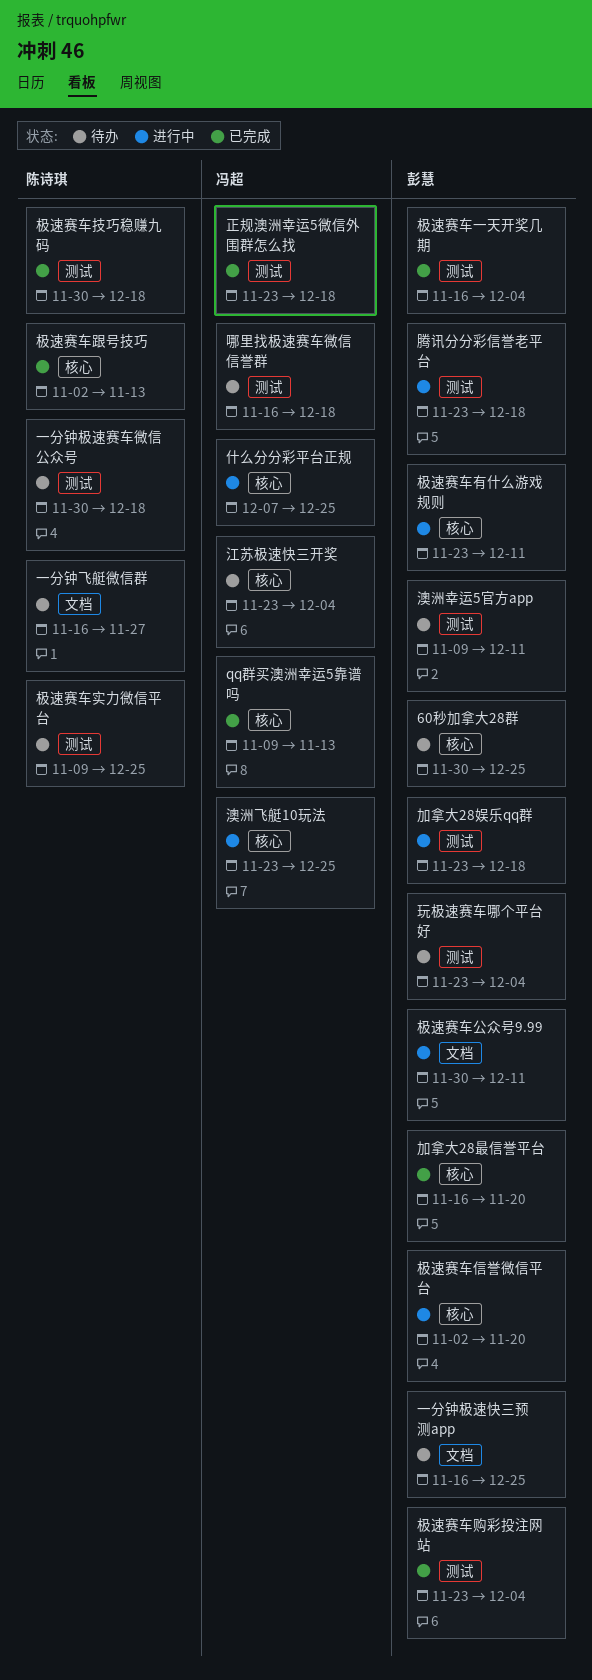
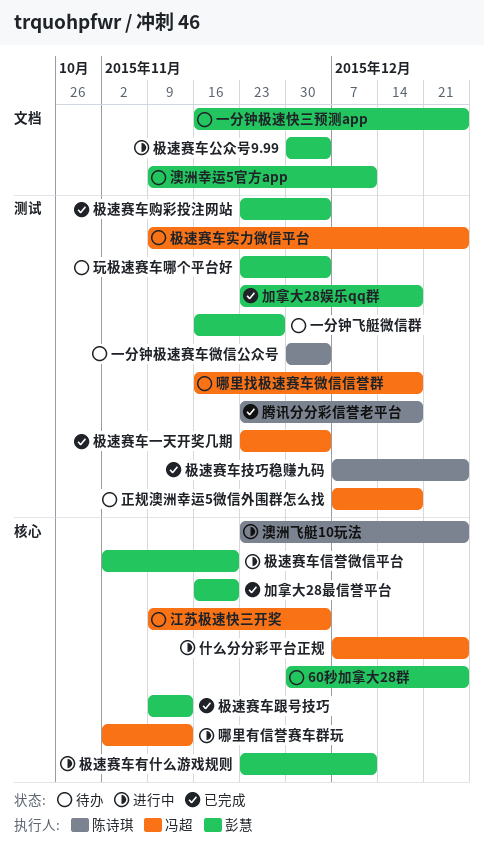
qq群买澳洲幸运5靠谱吗: present -> none
一分钟极速赛车微信公众号, due: Dec 18 -> Dec 4
一分钟飞艇微信群, owner: 陈诗琪 -> 彭慧
一分钟飞艇微信群, label: 文档 -> 测试
加拿大28娱乐qq群, status: 进行中 -> 已完成
哪里有信誉赛车群玩: none -> present
极速赛车一天开奖几期, owner: 彭慧 -> 冯超
极速赛车一天开奖几期, start: Nov 16 -> Nov 23
极速赛车公众号9.99, due: Dec 11 -> Dec 4
极速赛车实力微信平台, owner: 陈诗琪 -> 冯超
极速赛车技巧稳赚九码, start: Nov 30 -> Dec 7
极速赛车技巧稳赚九码, due: Dec 18 -> Dec 25
极速赛车跟号技巧, owner: 陈诗琪 -> 彭慧
极速赛车跟号技巧, start: Nov 2 -> Nov 9
正规澳洲幸运5微信外围群怎么找, status: 已完成 -> 待办
正规澳洲幸运5微信外围群怎么找, start: Nov 23 -> Dec 7
江苏极速快三开奖, start: Nov 23 -> Nov 9
澳洲幸运5官方app, label: 测试 -> 文档
澳洲飞艇10玩法, owner: 冯超 -> 陈诗琪
腾讯分分彩信誉老平台, status: 进行中 -> 已完成
腾讯分分彩信誉老平台, owner: 彭慧 -> 陈诗琪

